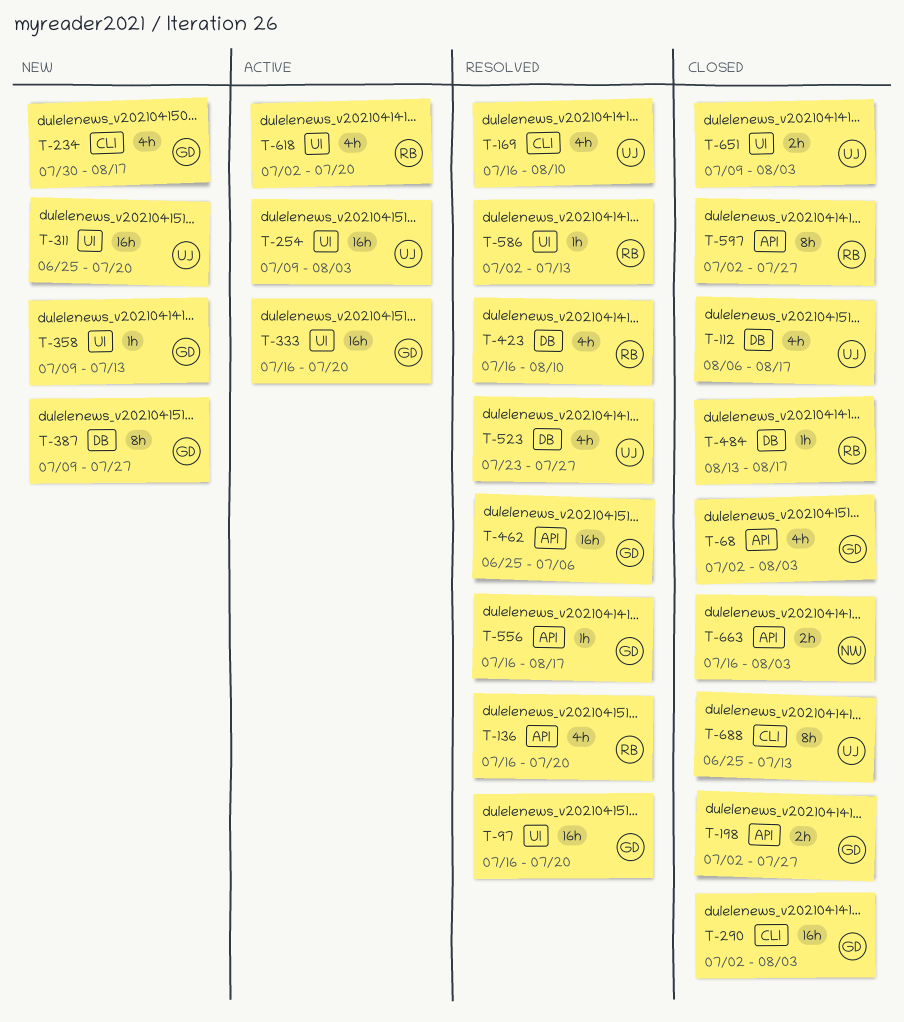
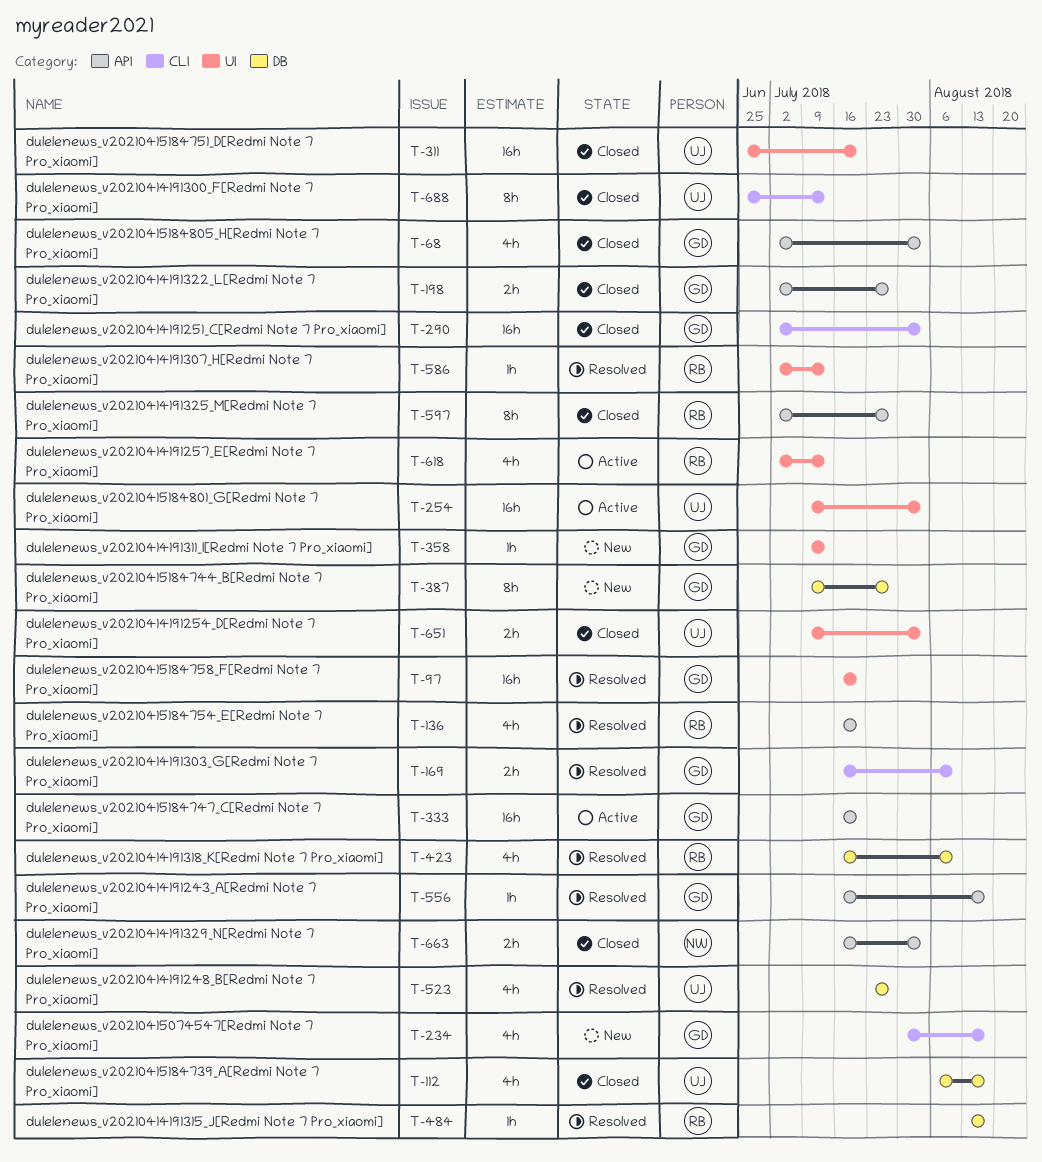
T-169, owner: UJ -> GD
T-169, estimate: 4h -> 2h
T-311, status: New -> Closed
T-333, label: UI -> API
T-462: present -> none
T-484, status: Closed -> Resolved
T-618, due: Jul 20 -> Jul 13

